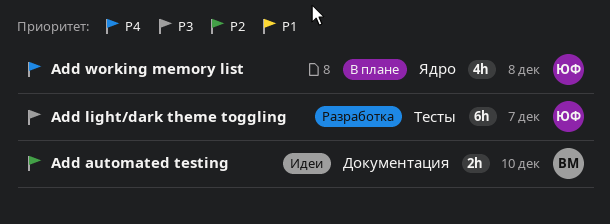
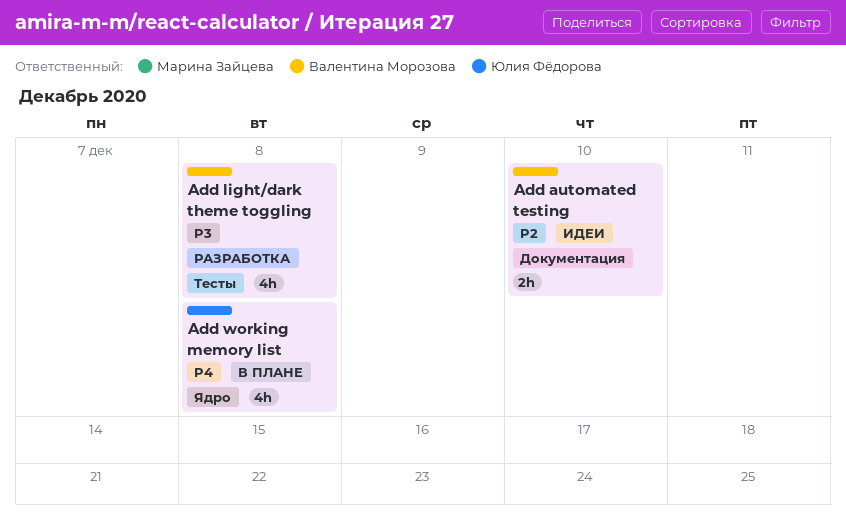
Add light/dark theme toggling, owner: Юлия Фёдорова -> Валентина Морозова
Add light/dark theme toggling, estimate: 6h -> 4h
Add light/dark theme toggling, due: Dec 7 -> Dec 8

